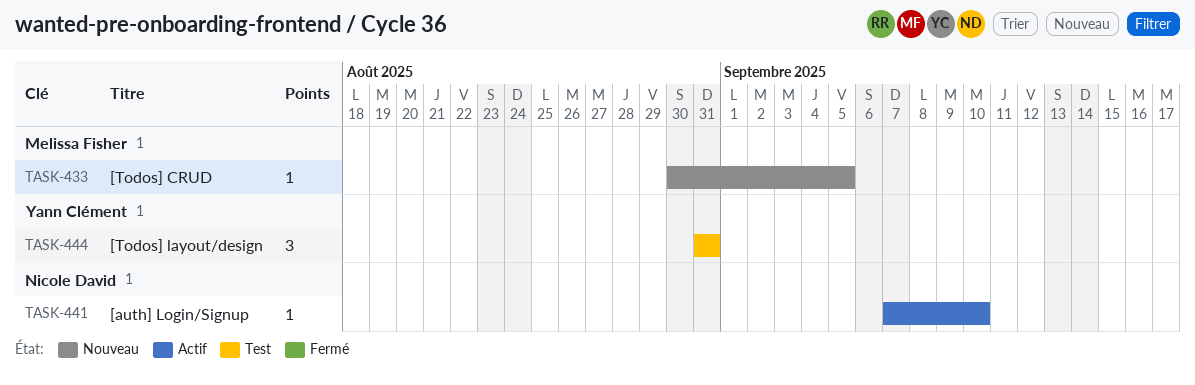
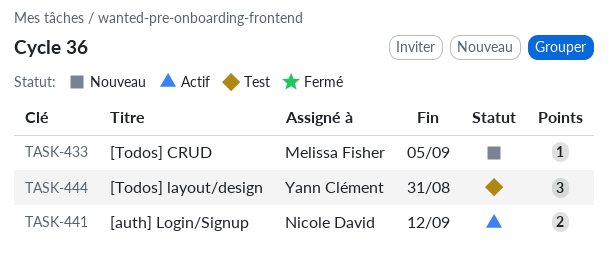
TASK-441, estimate: 1 -> 2
TASK-441, due: Sep 10 -> Sep 12

